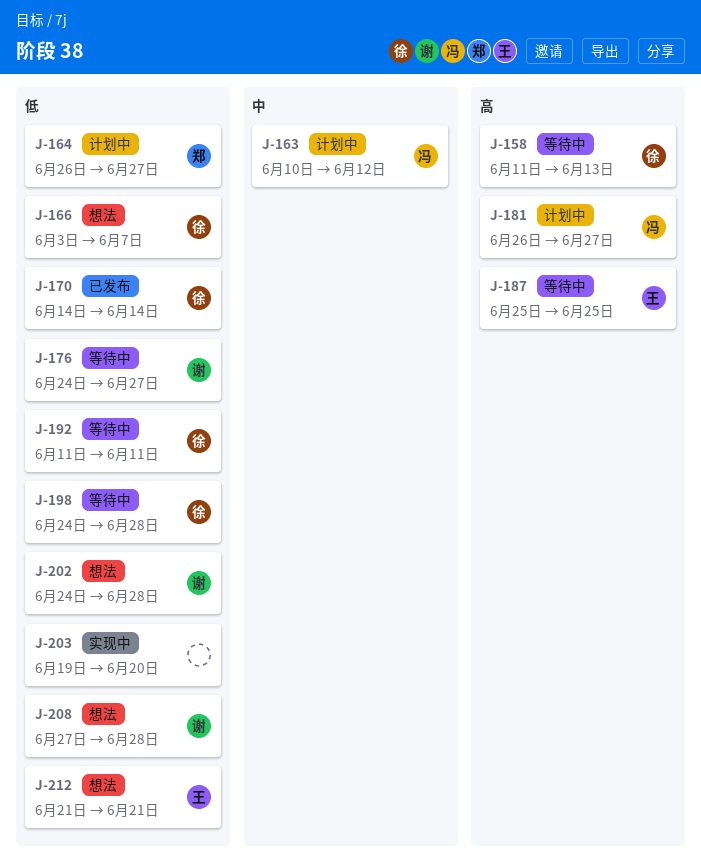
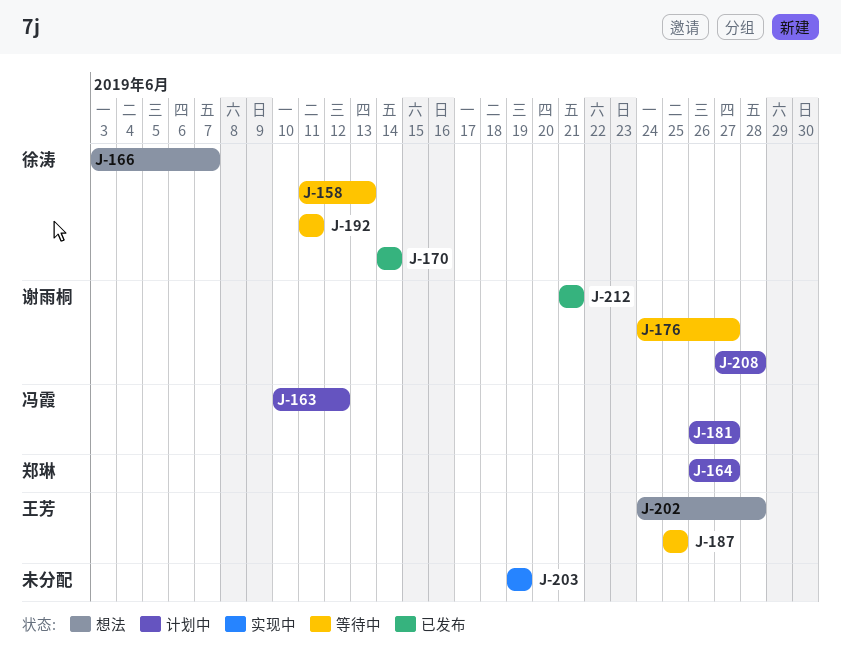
J-198: present -> none
J-202, owner: 谢雨桐 -> 王芳
J-203, due: Jun 20 -> Jun 19
J-208, status: 想法 -> 计划中
J-212, status: 想法 -> 已发布
J-212, owner: 王芳 -> 谢雨桐

